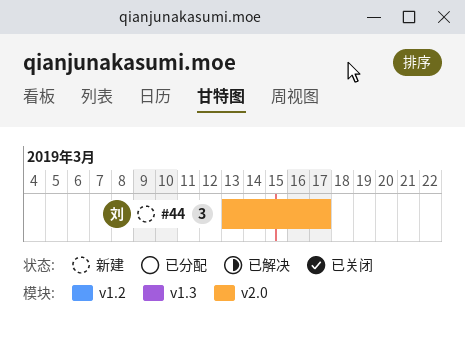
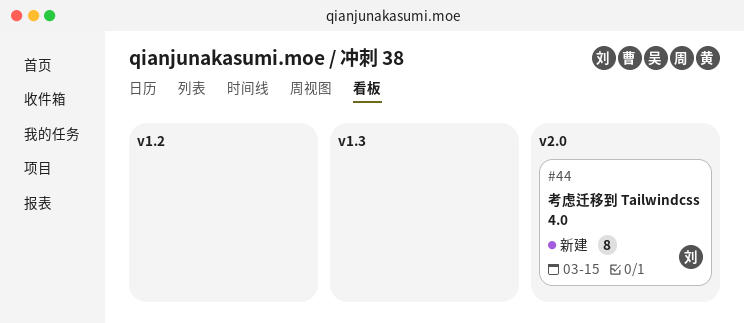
#44, estimate: 3 -> 8
#44, due: Mar 17 -> Mar 15

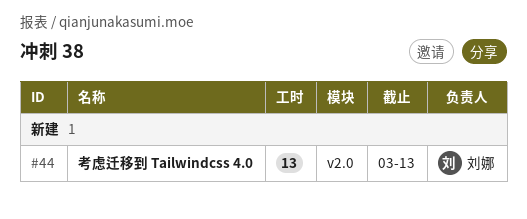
#44, estimate: 8 -> 13
#44, due: Mar 15 -> Mar 13

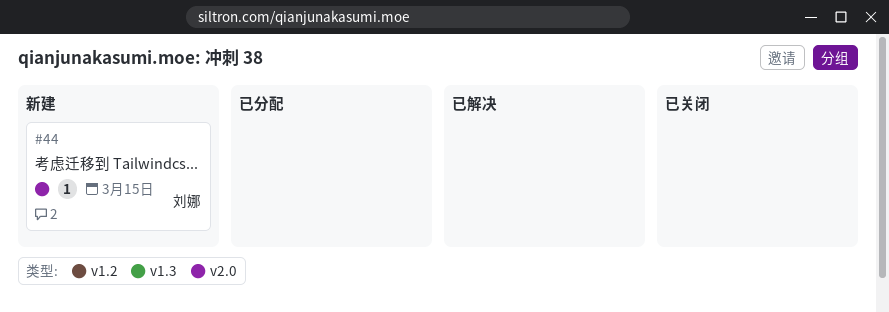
#44, estimate: 13 -> 1
#44, due: Mar 13 -> Mar 15

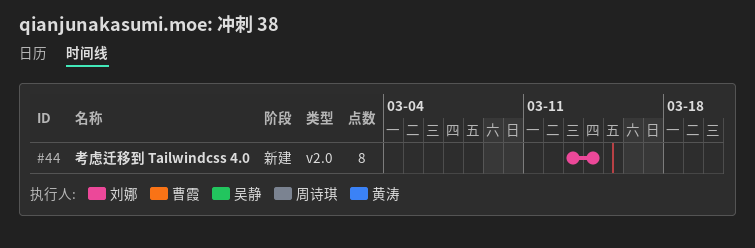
#44, estimate: 1 -> 8
#44, due: Mar 15 -> Mar 14

